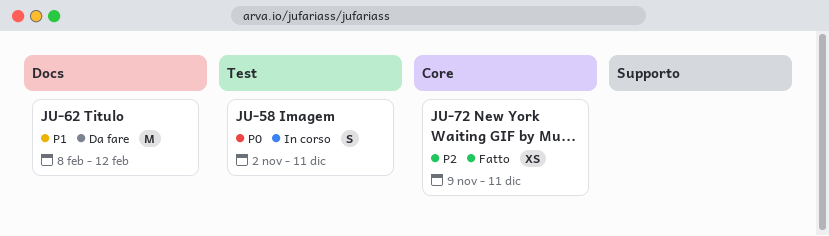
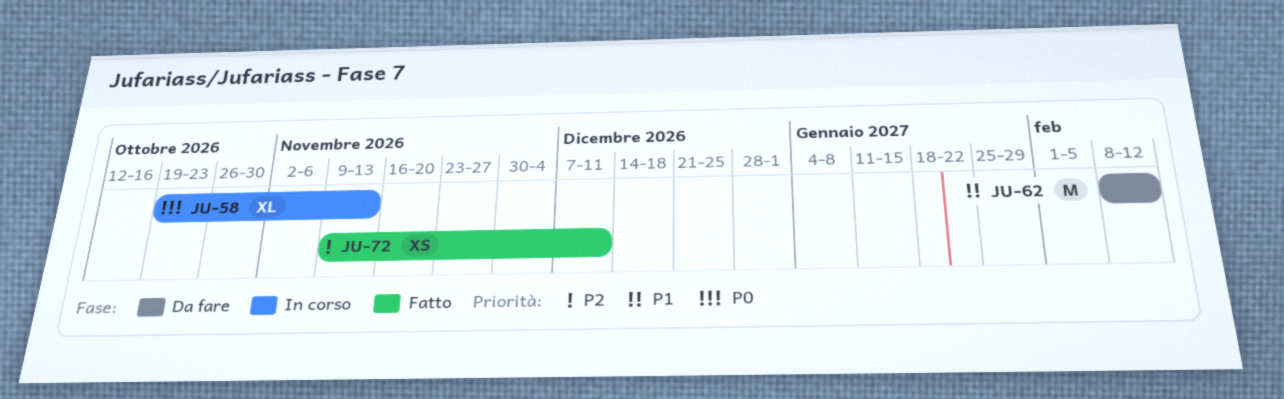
JU-58, estimate: S -> XL
JU-58, start: Nov 2 -> Oct 19
JU-58, due: Dec 11 -> Nov 13

